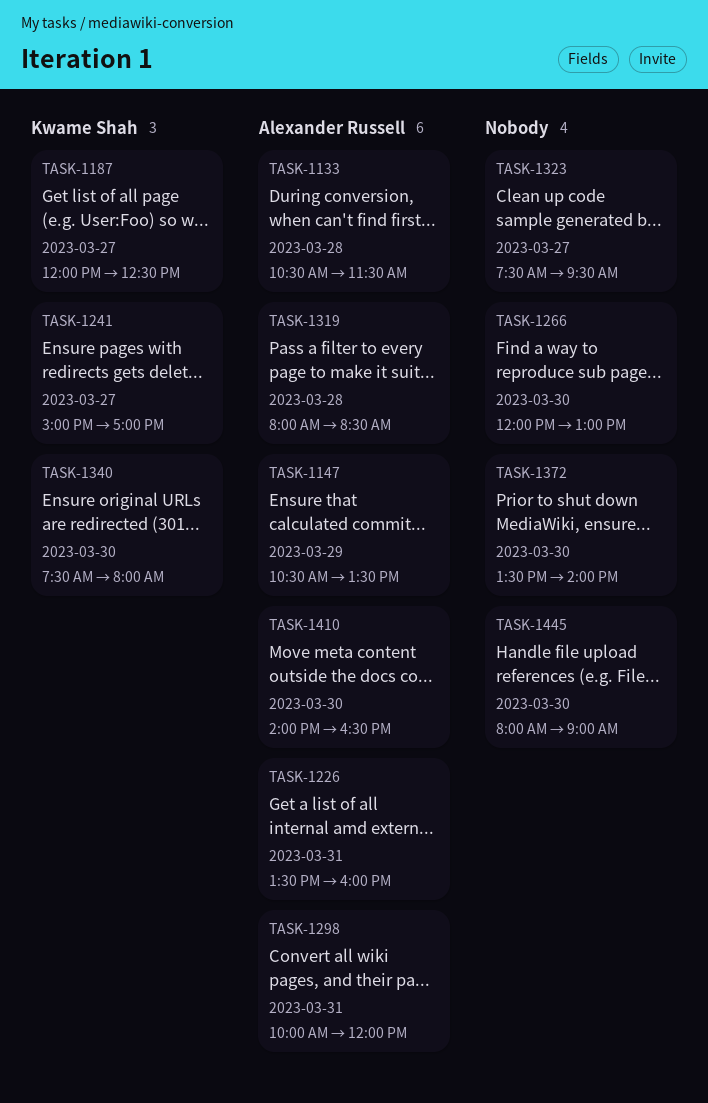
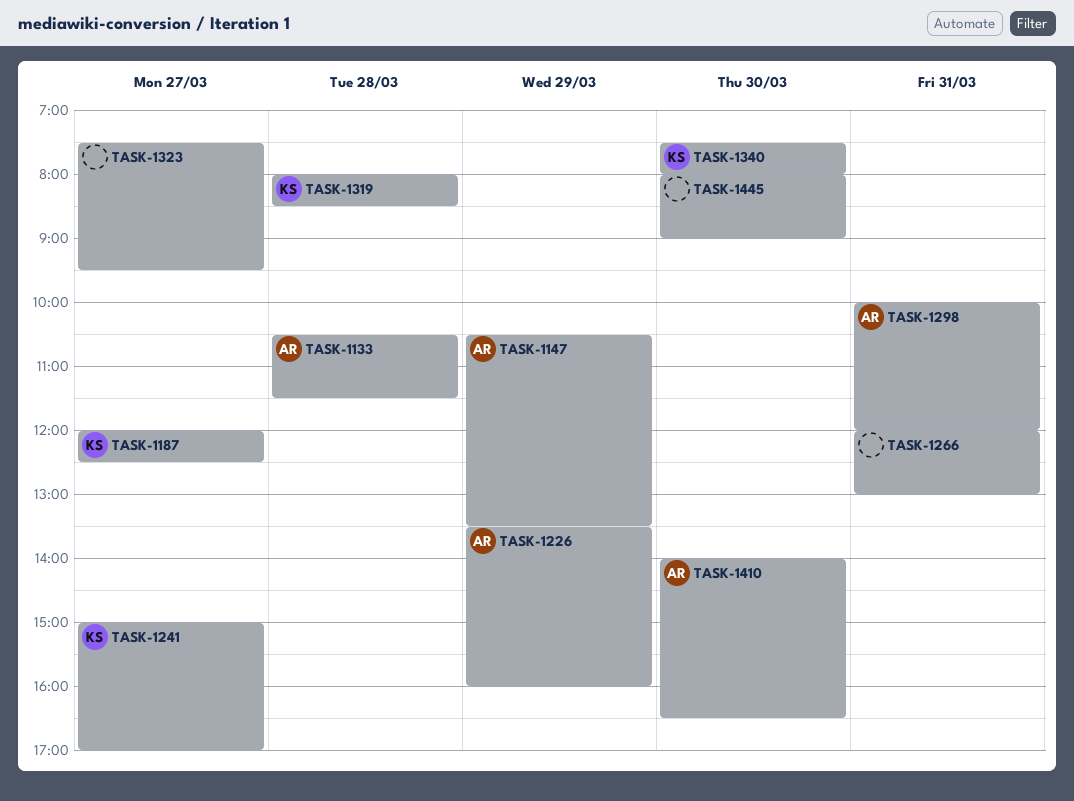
TASK-1226, day: Mar 31 -> Mar 29
TASK-1266, day: Mar 30 -> Mar 31
TASK-1319, owner: Alexander Russell -> Kwame Shah
TASK-1372: present -> none

